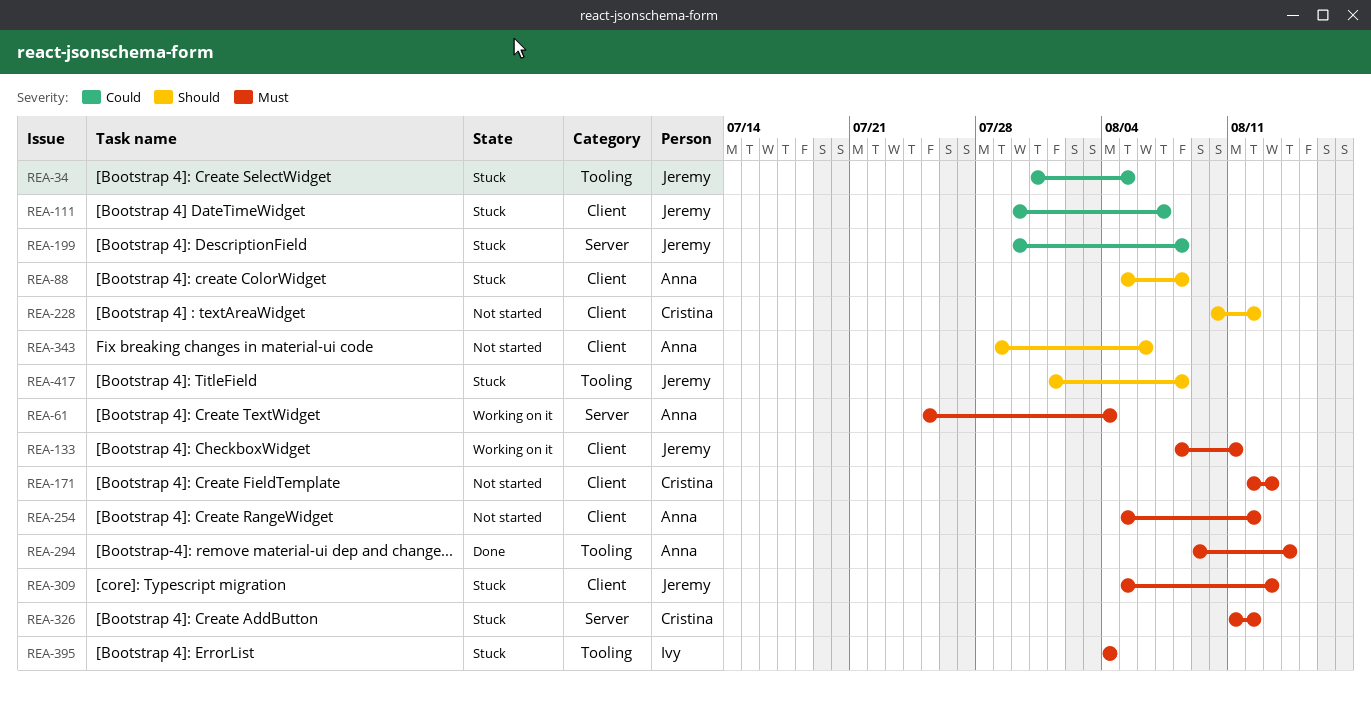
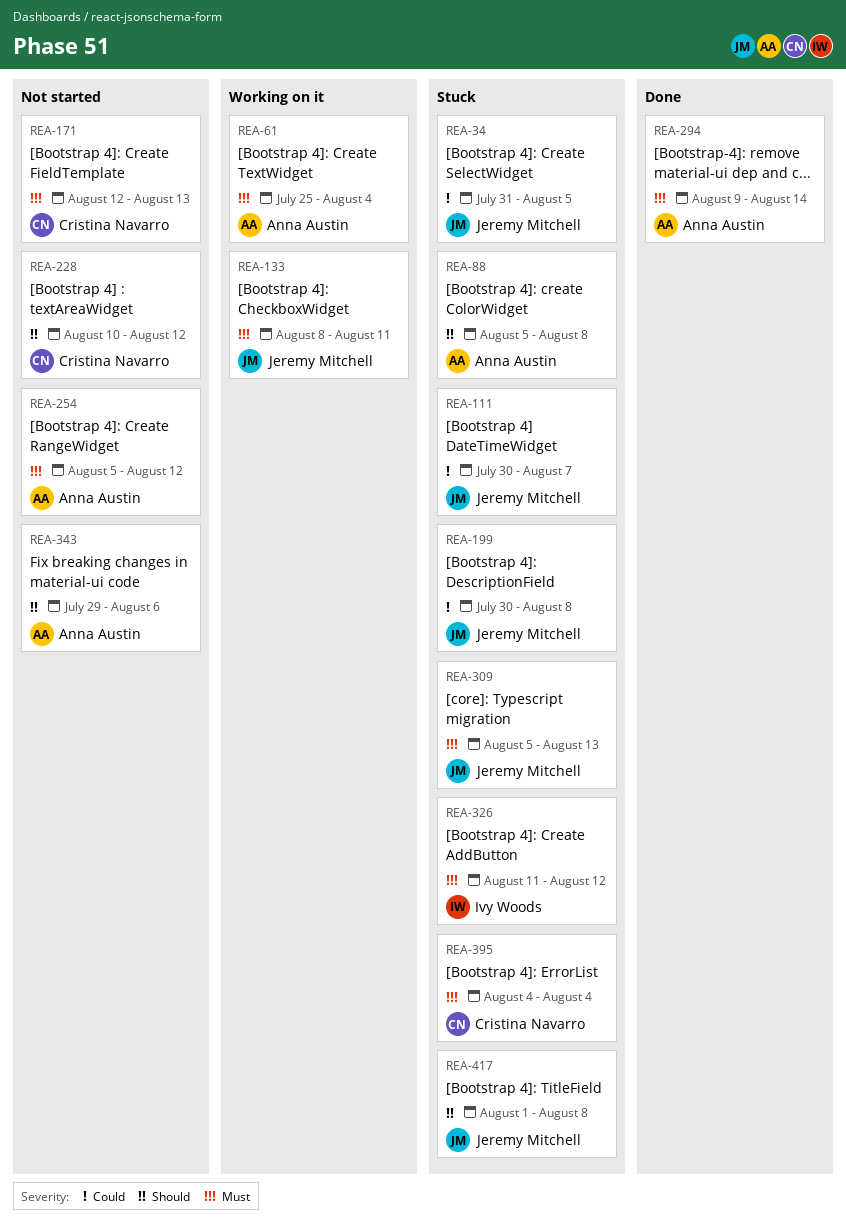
REA-326, owner: Cristina Navarro -> Ivy Woods
REA-395, owner: Ivy Woods -> Cristina Navarro

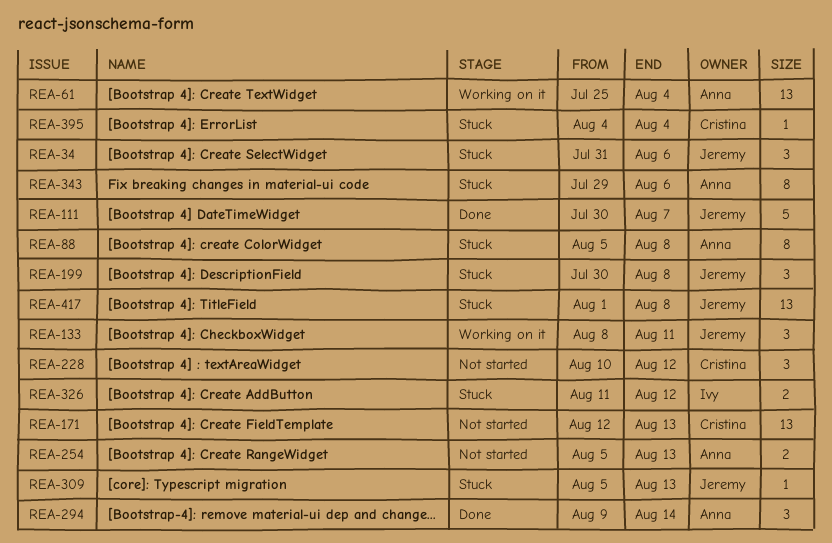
REA-34, due: Aug 5 -> Aug 6
REA-111, status: Stuck -> Done
REA-254, due: Aug 12 -> Aug 13
REA-343, status: Not started -> Stuck

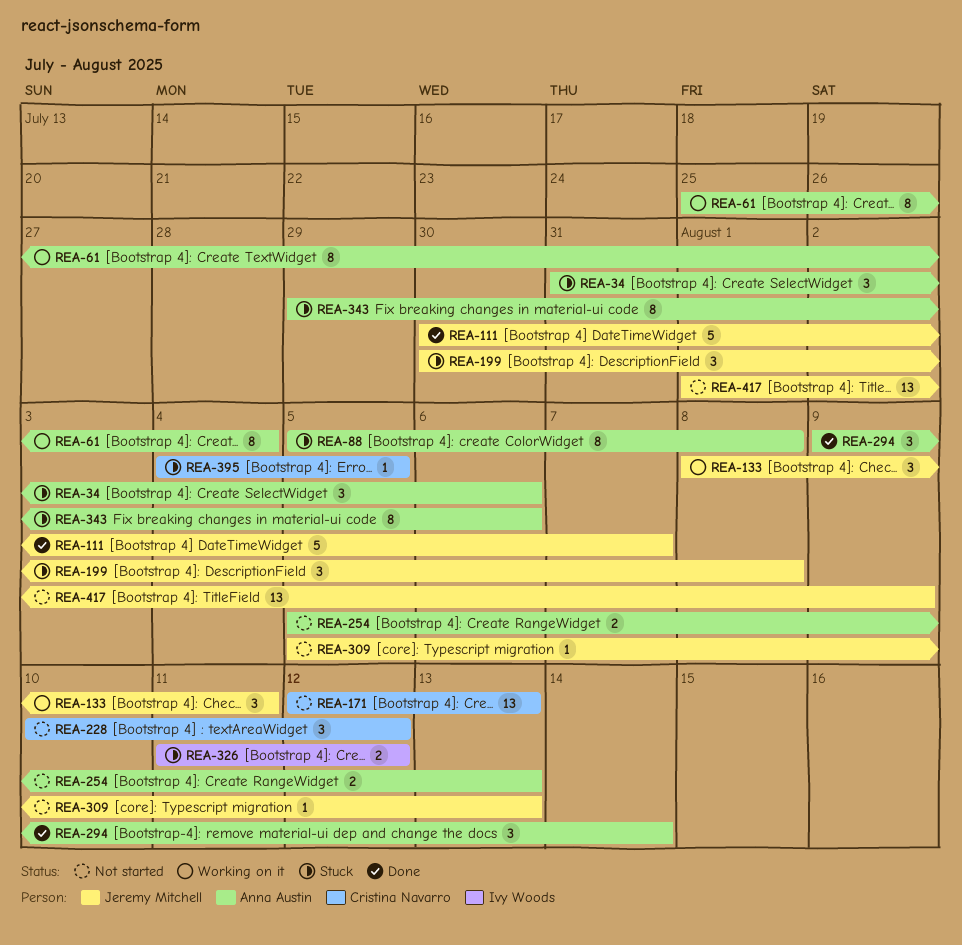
REA-34, owner: Jeremy Mitchell -> Anna Austin
REA-61, estimate: 13 -> 8
REA-309, status: Stuck -> Not started
REA-395, due: Aug 4 -> Aug 5
REA-417, status: Stuck -> Not started
REA-417, due: Aug 8 -> Aug 9

